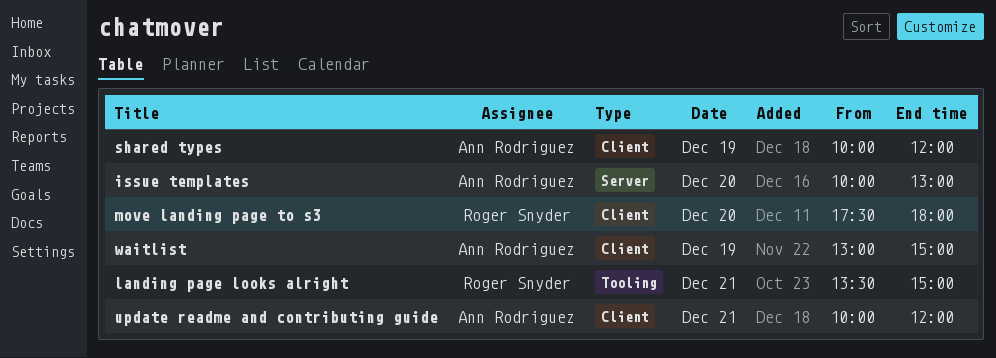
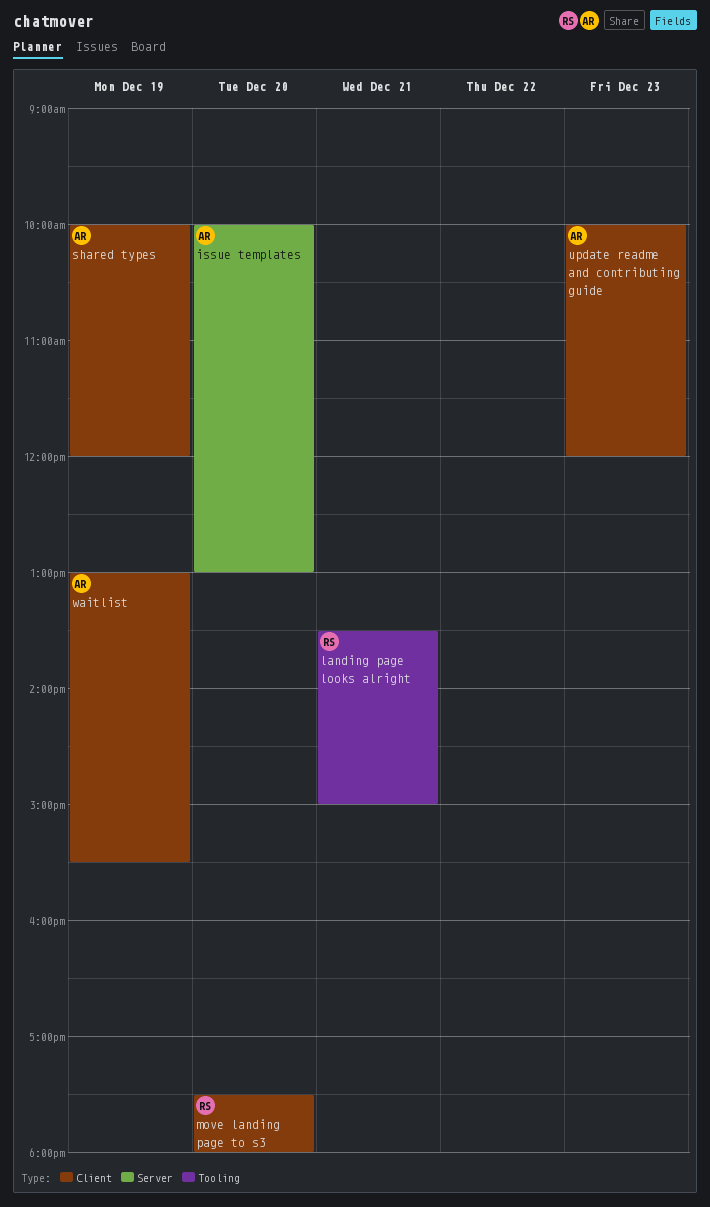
update readme and contributing guide, day: Dec 21 -> Dec 23
waitlist, ends: 15:00 -> 15:30

